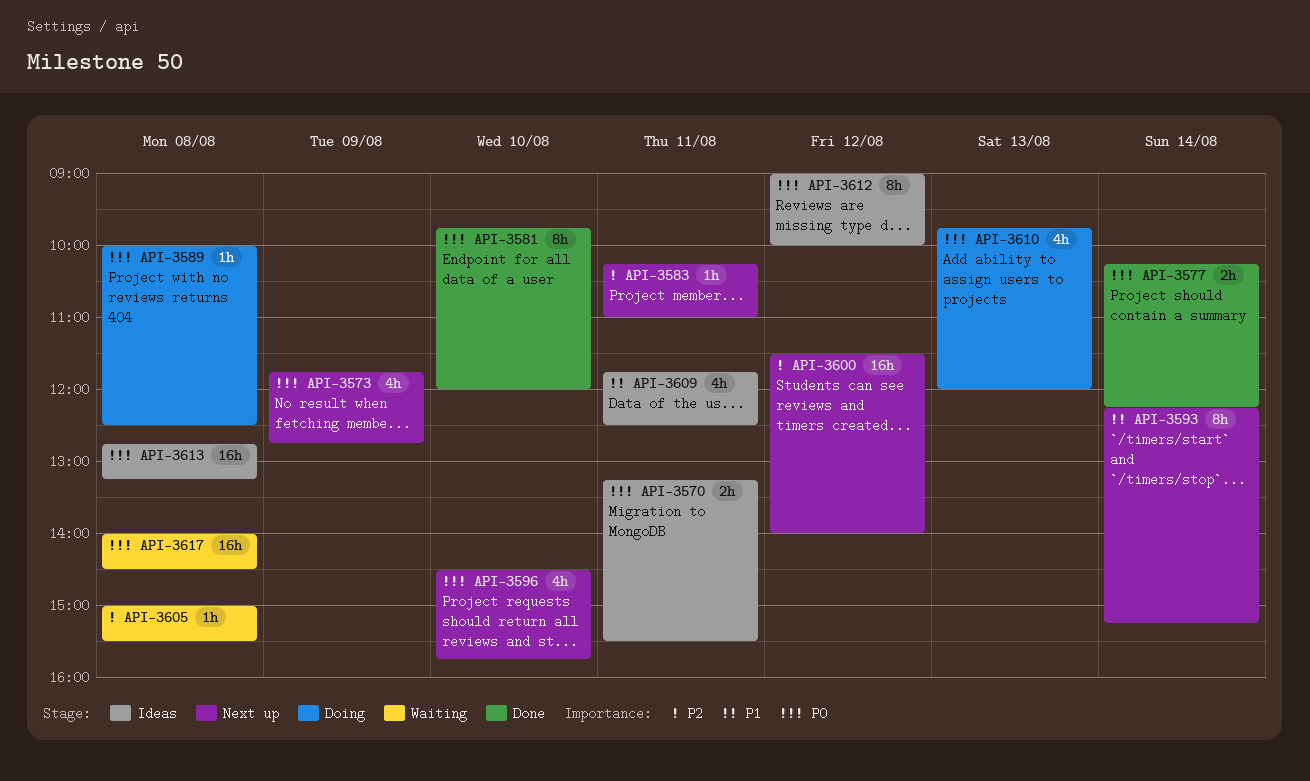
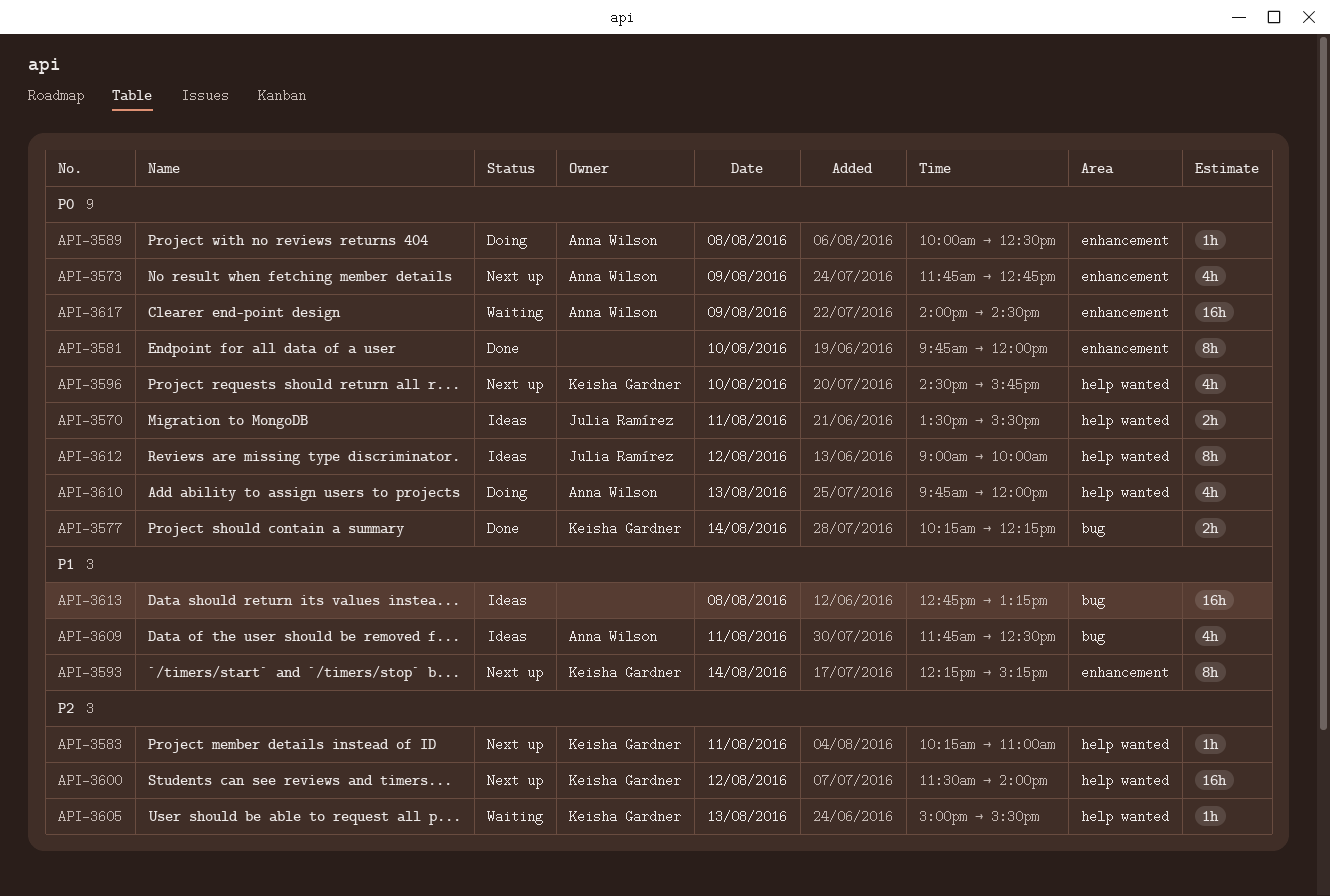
API-3570, begins: 13:15 -> 13:30
API-3605, day: Aug 8 -> Aug 13
API-3613, priority: P0 -> P1
API-3617, day: Aug 8 -> Aug 9

